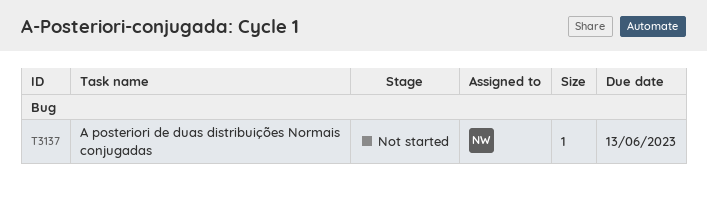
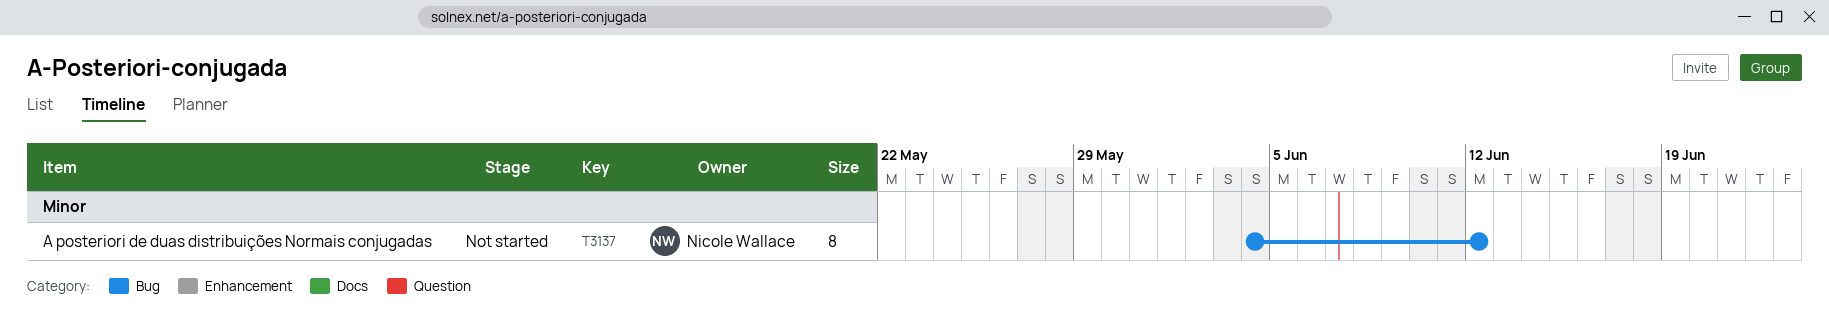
T3137, estimate: 1 -> 8
T3137, due: Jun 13 -> Jun 12

